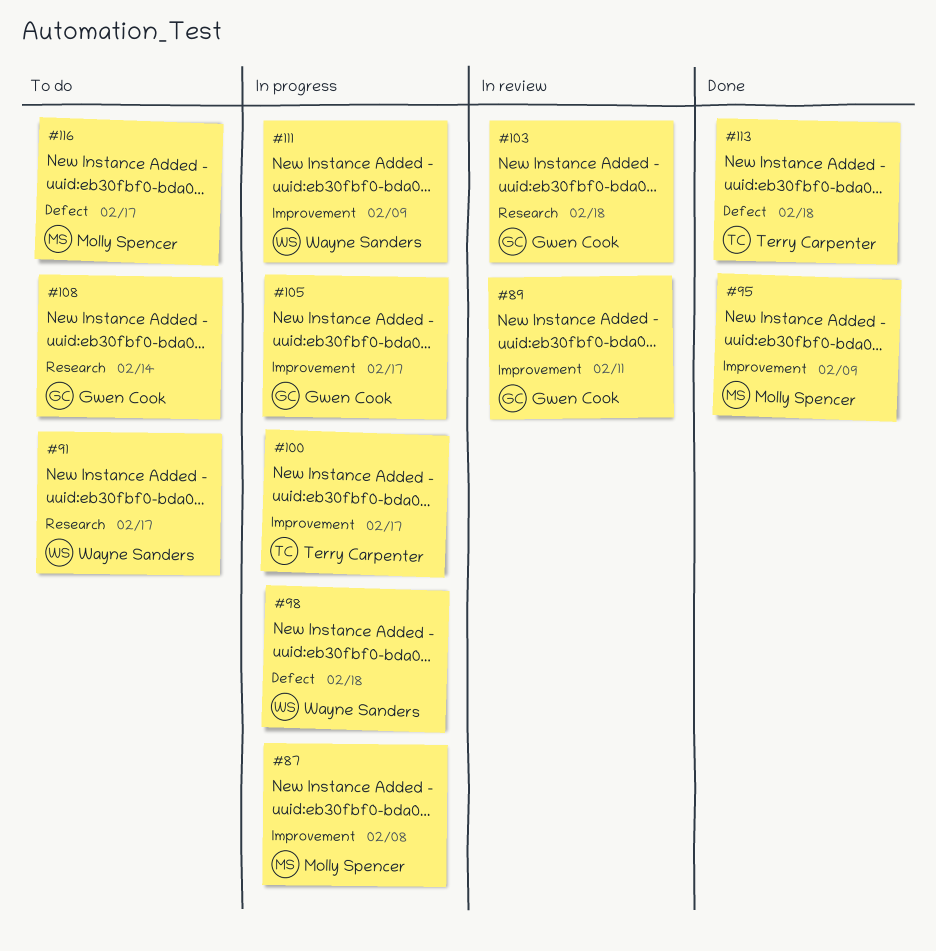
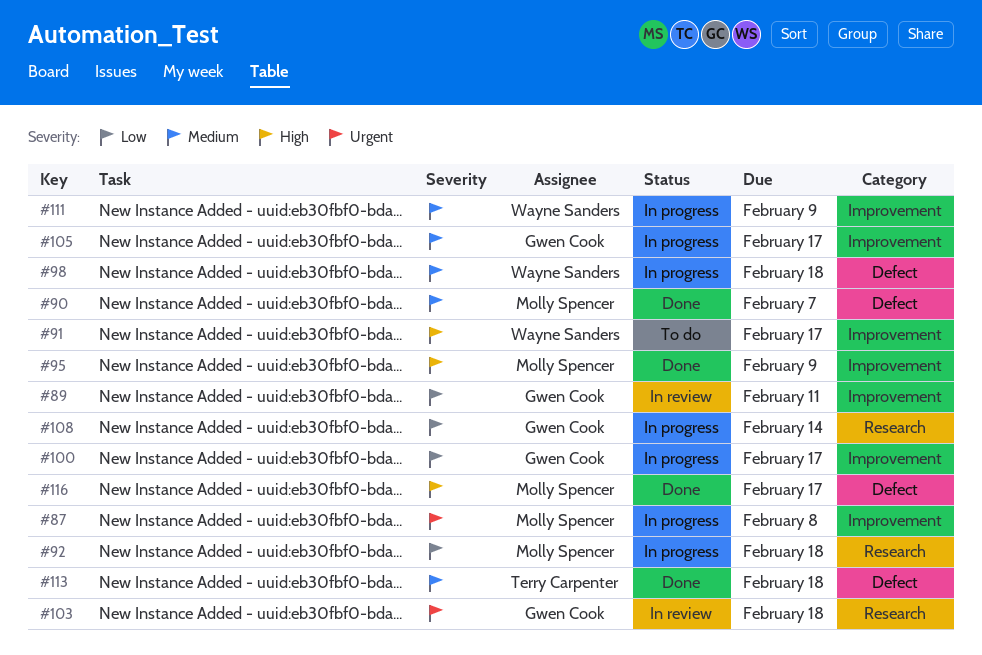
#90: none -> present
#91, label: Research -> Improvement
#92: none -> present
#100, owner: Terry Carpenter -> Gwen Cook
#108, status: To do -> In progress
#116, status: To do -> Done

